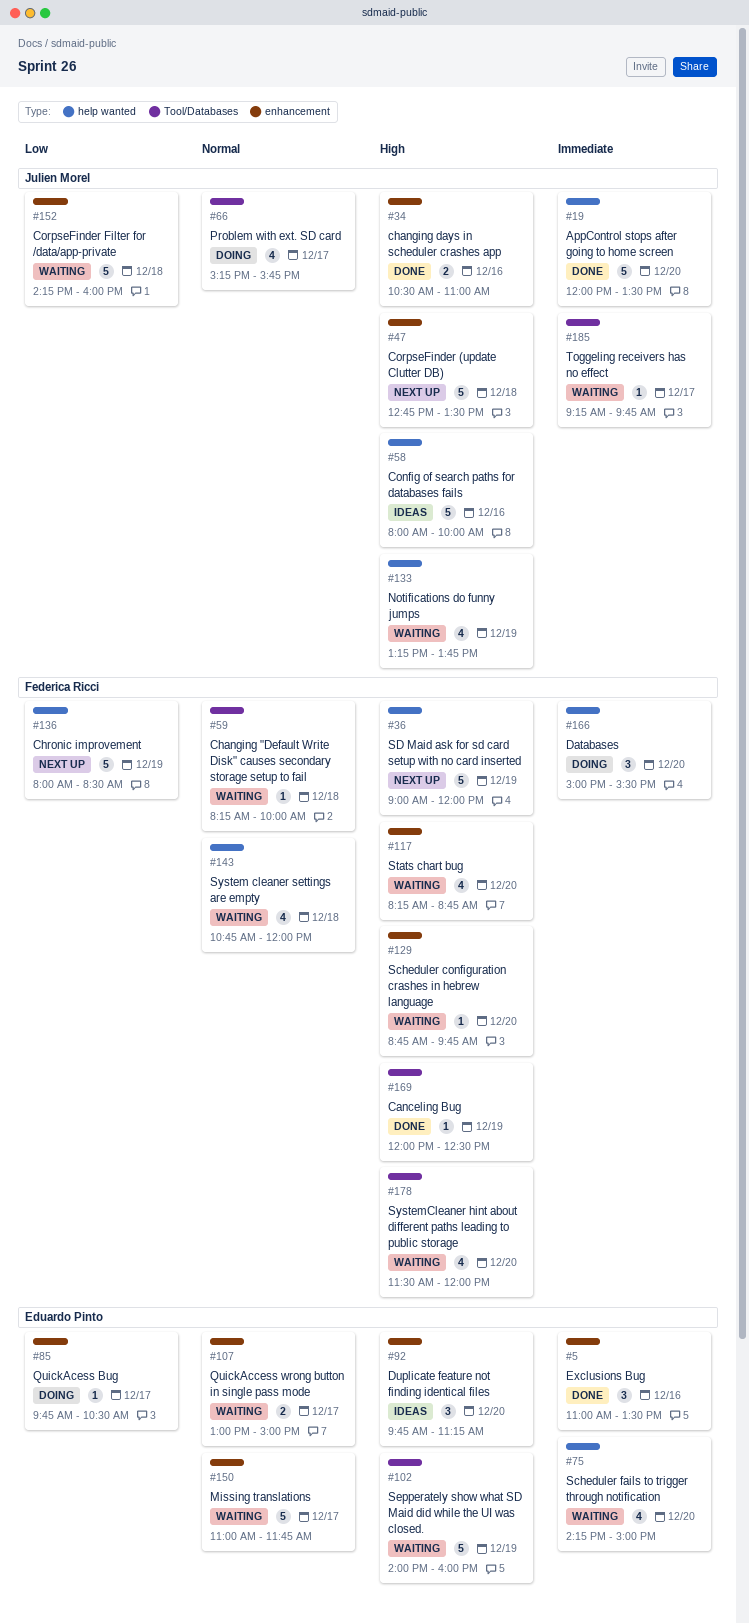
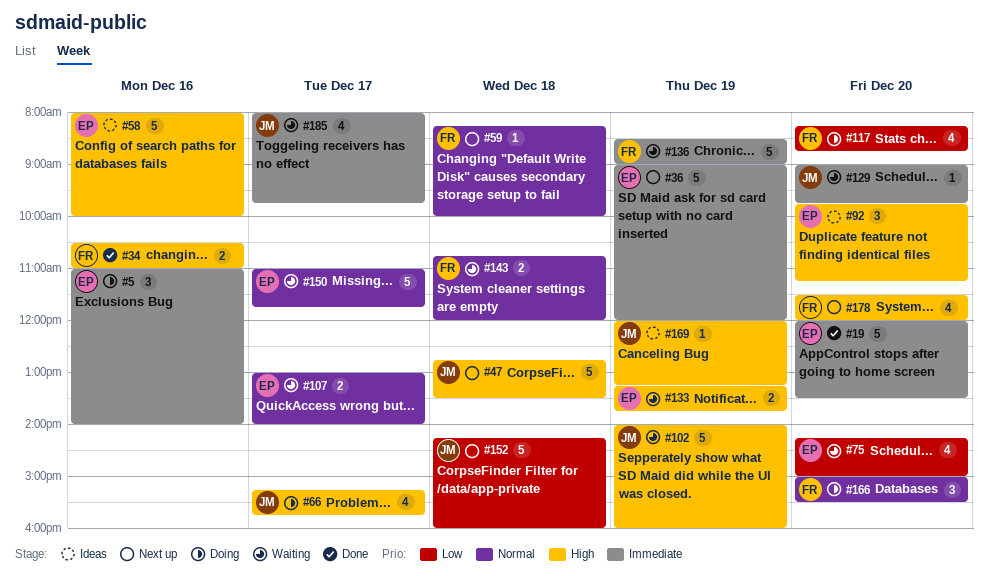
#5, status: Done -> Doing
#5, ends: 13:30 -> 14:00
#19, owner: Julien Morel -> Eduardo Pinto
#34, owner: Julien Morel -> Federica Ricci
#36, owner: Federica Ricci -> Eduardo Pinto
#36, priority: High -> Immediate
#58, owner: Julien Morel -> Eduardo Pinto
#59, status: Waiting -> Next up
#66, priority: Normal -> High
#75, priority: Immediate -> Low
#85: present -> none
#102, owner: Eduardo Pinto -> Julien Morel
#107, ends: 15:00 -> 14:00
#117, status: Waiting -> Doing
#117, priority: High -> Low
#129, owner: Federica Ricci -> Julien Morel
#129, priority: High -> Immediate
#129, begins: 08:45 -> 09:00
#133, owner: Julien Morel -> Eduardo Pinto
#133, estimate: 4 -> 2
#136, status: Next up -> Waiting
#136, priority: Low -> Immediate
#136, begins: 08:00 -> 08:30
#136, ends: 08:30 -> 09:00
#143, estimate: 4 -> 2
#152, status: Waiting -> Next up
#166, priority: Immediate -> Normal
#169, status: Done -> Ideas
#169, owner: Federica Ricci -> Julien Morel
#169, ends: 12:30 -> 13:15
#178, status: Waiting -> Next up
#185, estimate: 1 -> 4
#185, begins: 09:15 -> 08:00

